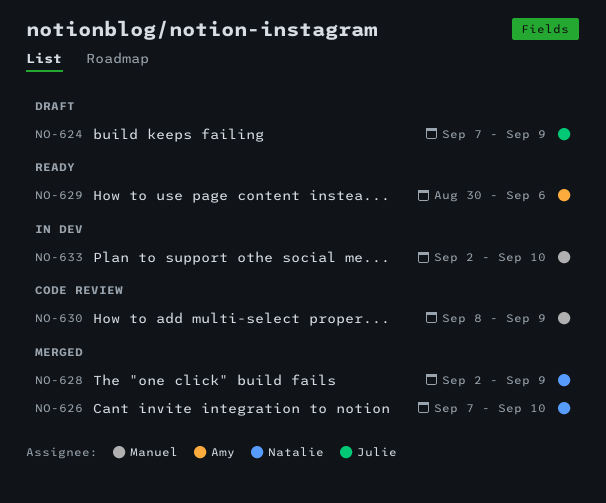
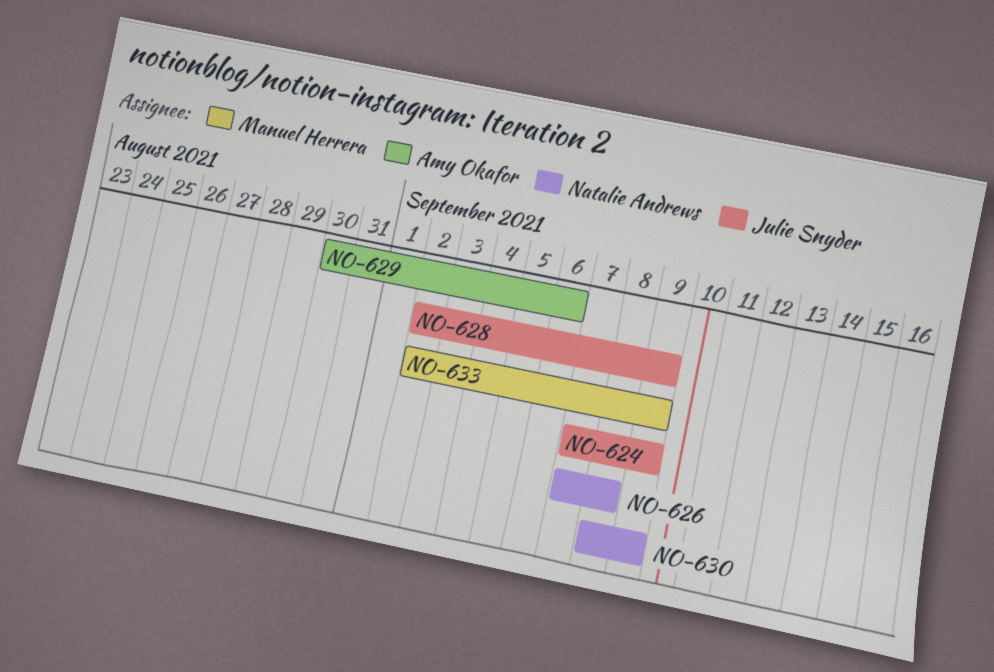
NO-626, due: Sep 10 -> Sep 8
NO-628, owner: Natalie Andrews -> Julie Snyder
NO-630, owner: Manuel Herrera -> Natalie Andrews
NO-633, due: Sep 10 -> Sep 9

